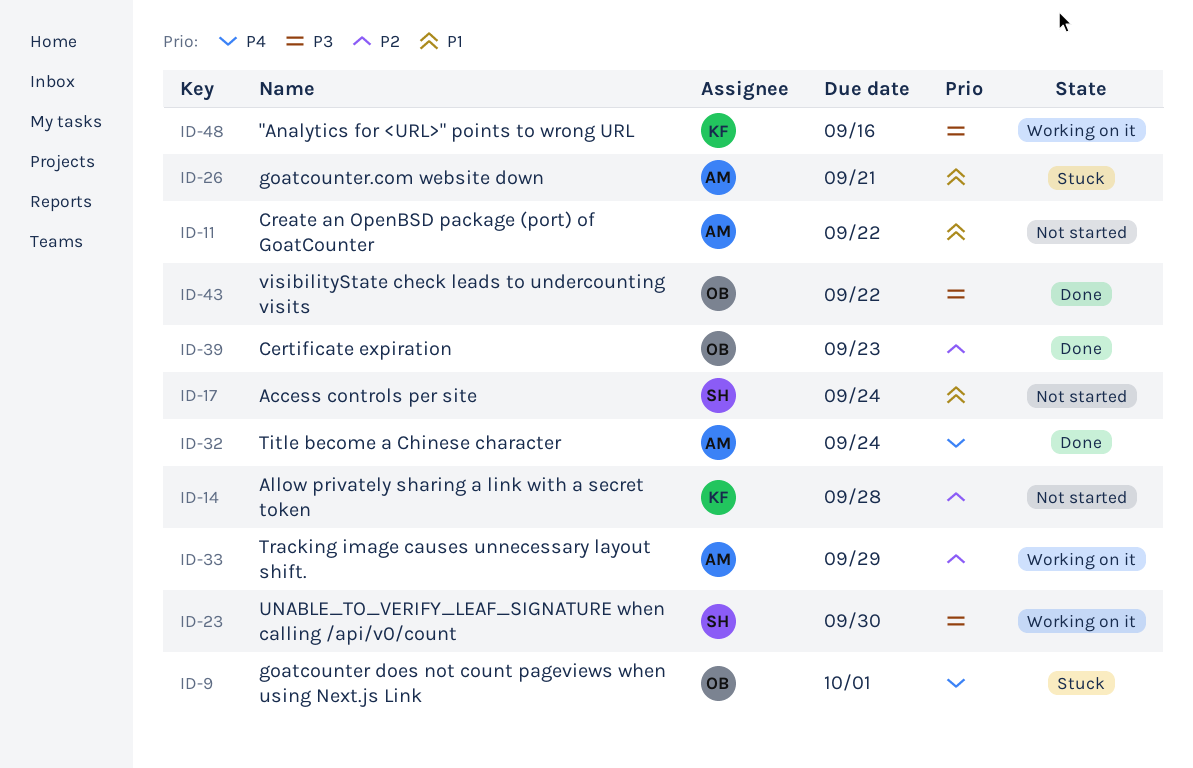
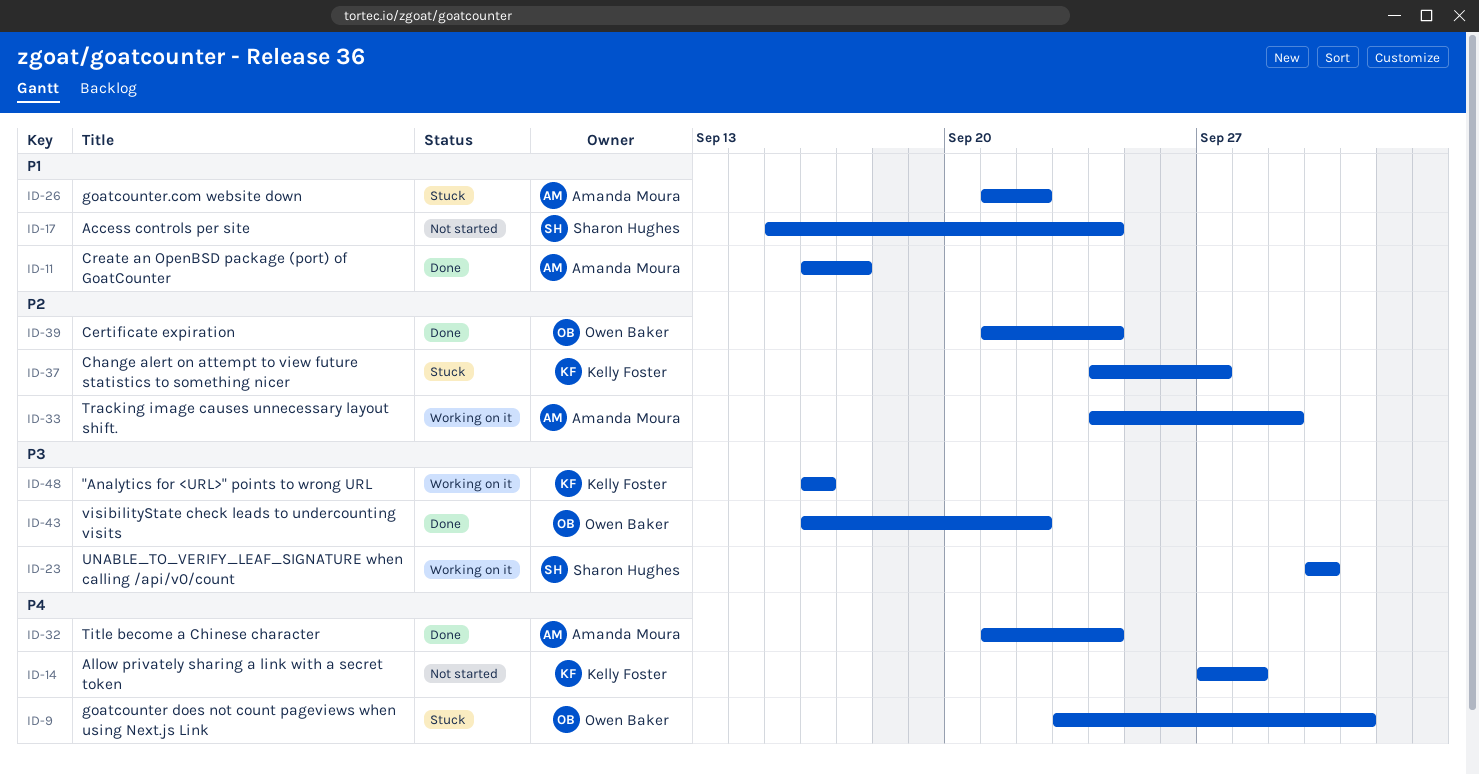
ID-11, status: Not started -> Done
ID-11, due: Sep 22 -> Sep 17
ID-14, priority: P2 -> P4
ID-26, due: Sep 21 -> Sep 22
ID-37: none -> present
ID-39, due: Sep 23 -> Sep 24

